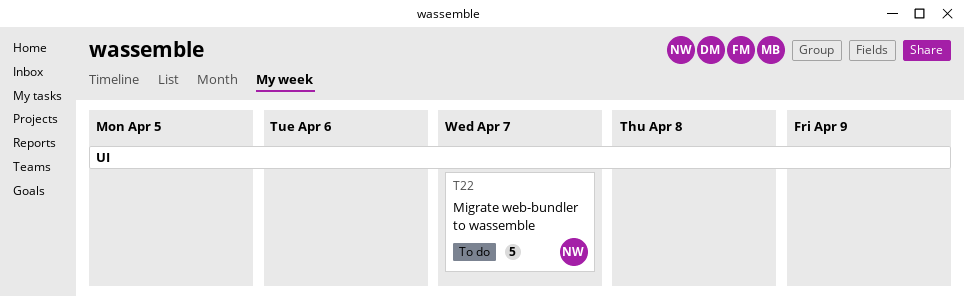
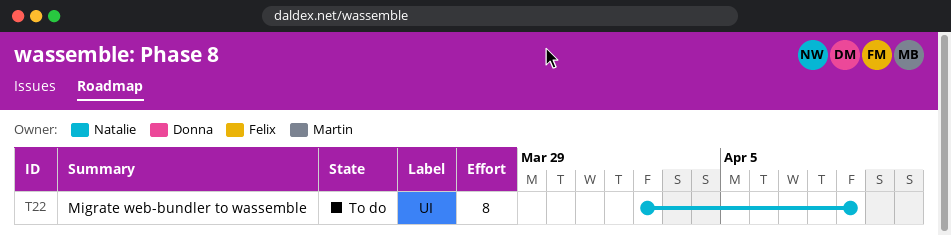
T22, estimate: 5 -> 8
T22, due: Apr 7 -> Apr 9

